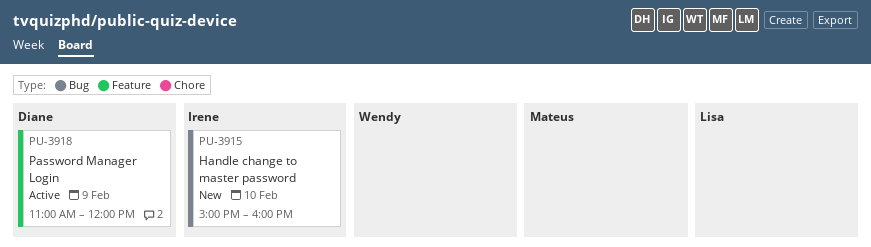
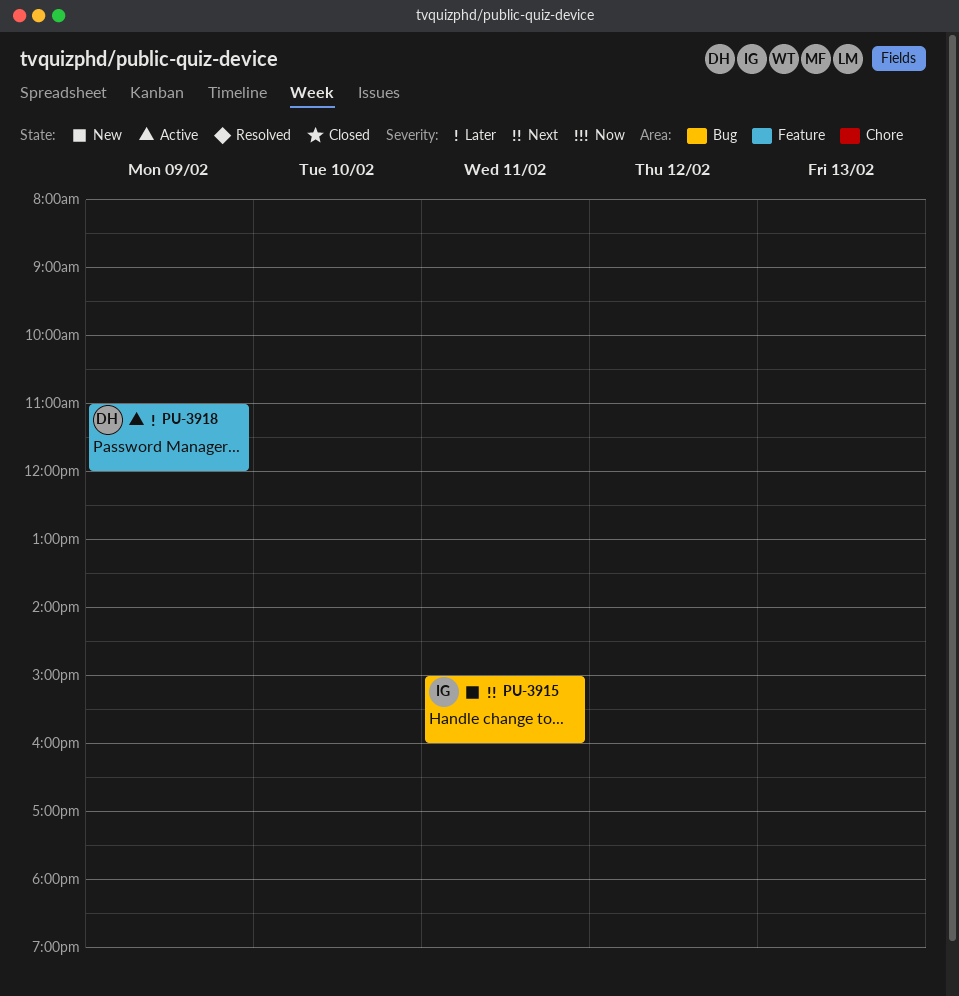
PU-3915, day: Feb 10 -> Feb 11

